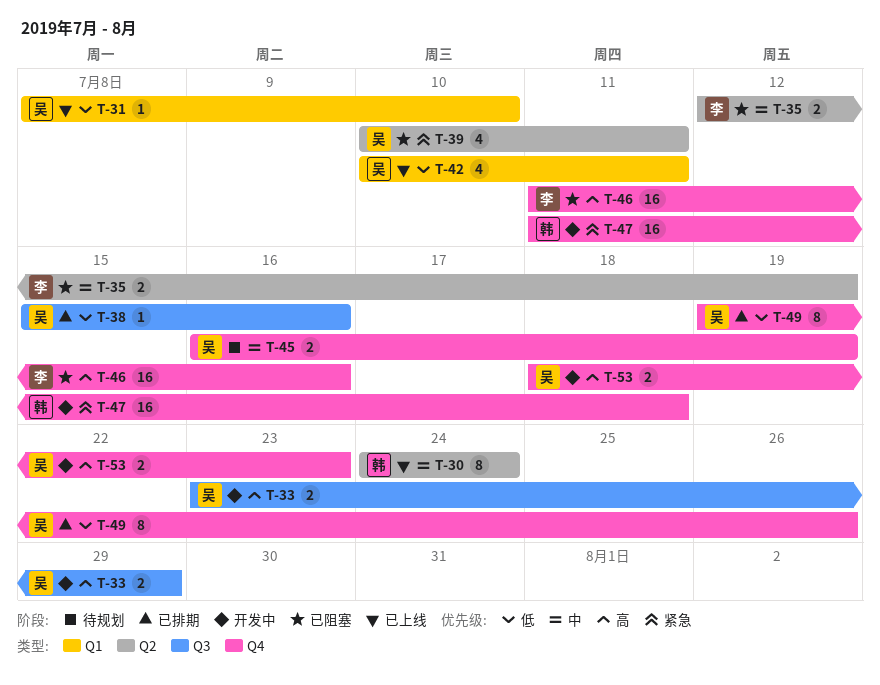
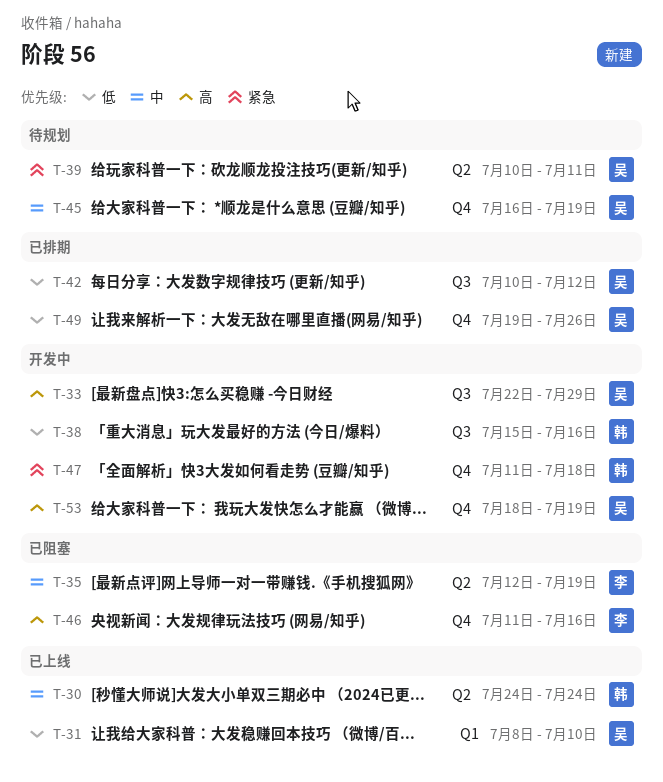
T-33, start: Jul 23 -> Jul 22
T-38, status: 已排期 -> 开发中
T-38, owner: 吴 -> 韩
T-39, status: 已阻塞 -> 待规划
T-42, status: 已上线 -> 已排期
T-42, label: Q1 -> Q3
T-42, due: Jul 11 -> Jul 12
T-53, due: Jul 23 -> Jul 19

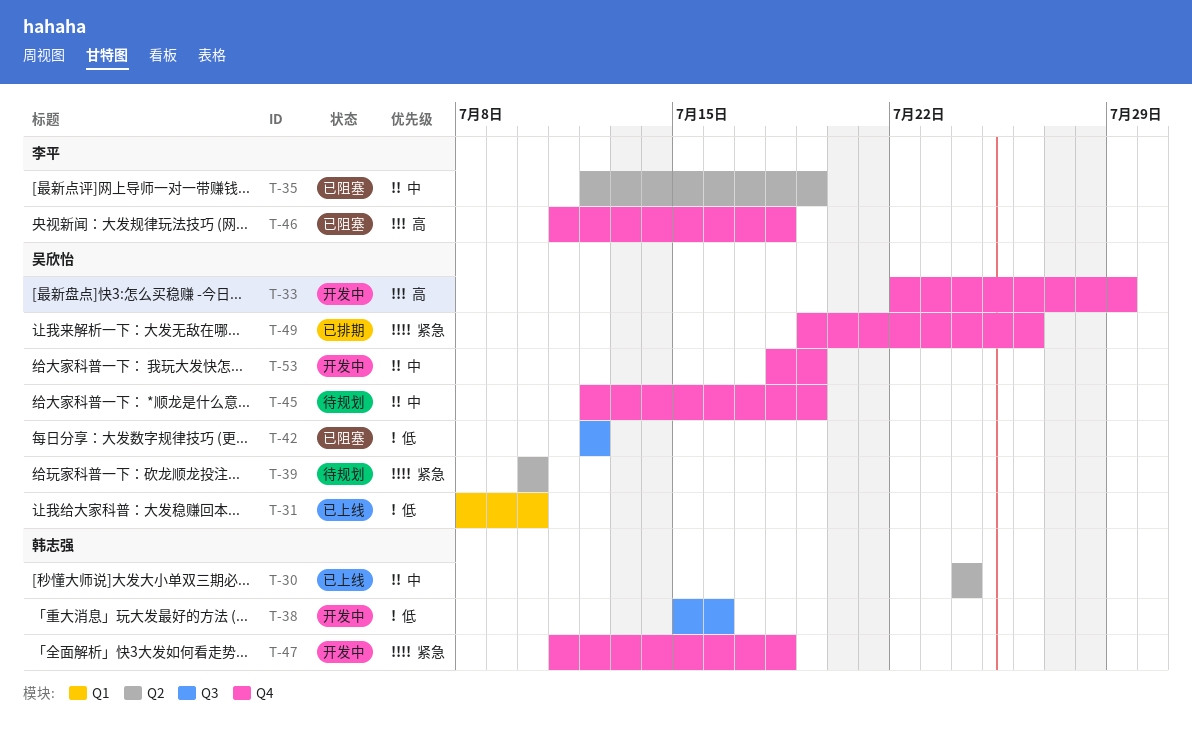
T-33, label: Q3 -> Q4
T-39, due: Jul 11 -> Jul 10
T-42, status: 已排期 -> 已阻塞
T-42, start: Jul 10 -> Jul 12
T-45, start: Jul 16 -> Jul 12
T-46, due: Jul 16 -> Jul 18
T-49, priority: 低 -> 紧急
T-53, priority: 高 -> 中

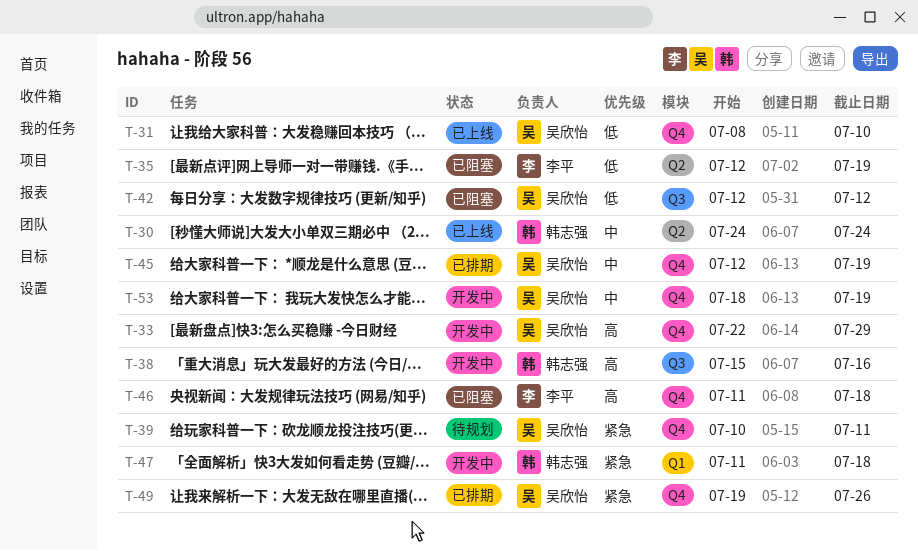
T-31, label: Q1 -> Q4
T-35, priority: 中 -> 低
T-38, priority: 低 -> 高
T-39, label: Q2 -> Q4
T-39, due: Jul 10 -> Jul 11
T-45, status: 待规划 -> 已排期
T-47, label: Q4 -> Q1

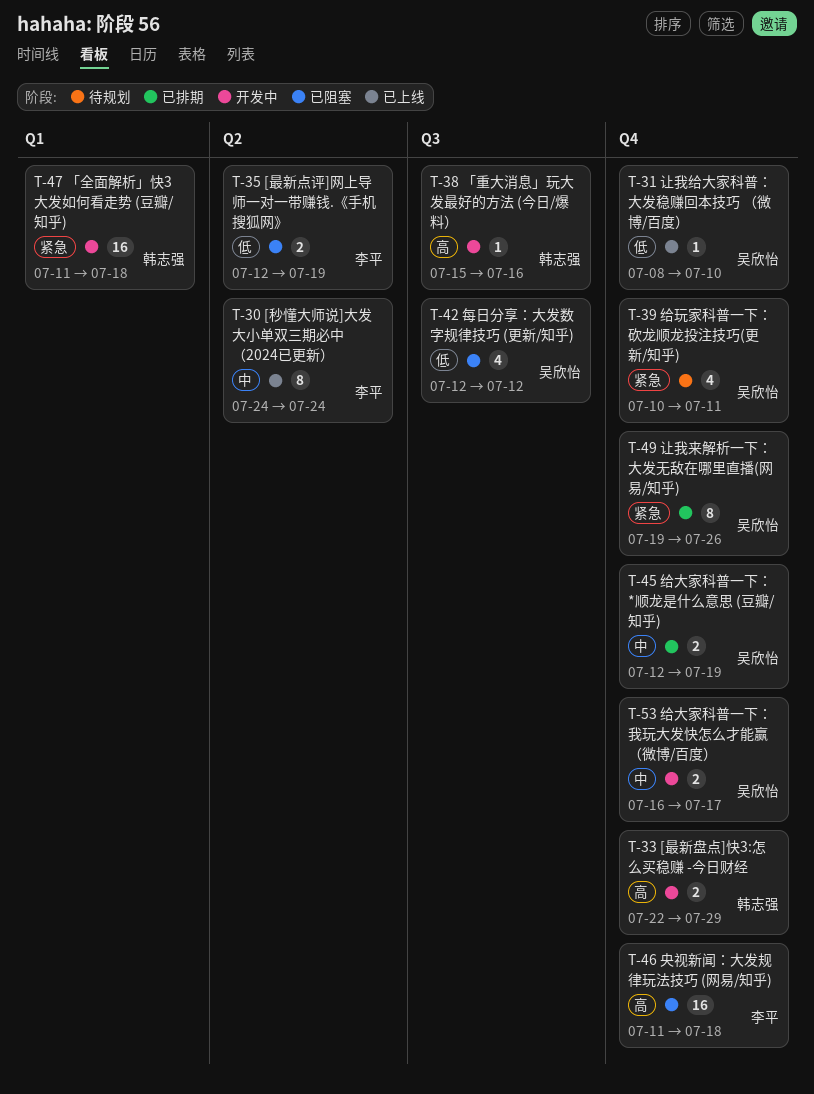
T-30, owner: 韩志强 -> 李平
T-33, owner: 吴欣怡 -> 韩志强
T-53, start: Jul 18 -> Jul 16
T-53, due: Jul 19 -> Jul 17

